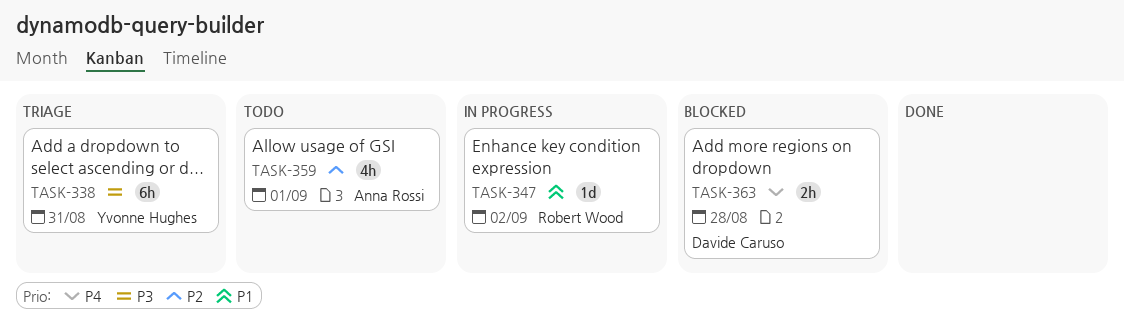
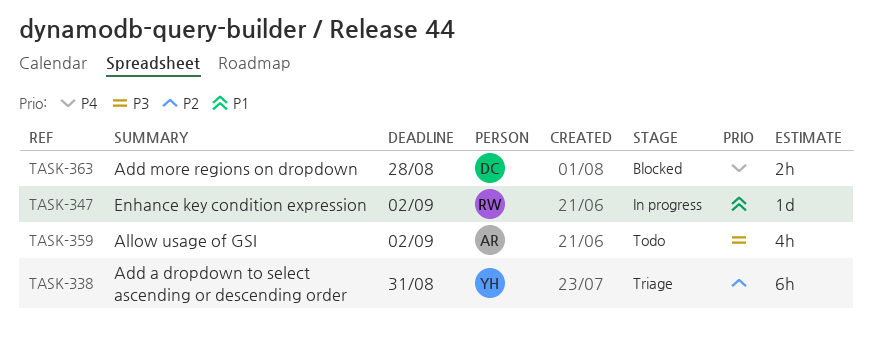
TASK-338, priority: P3 -> P2
TASK-359, priority: P2 -> P3
TASK-359, due: Sep 1 -> Sep 2

